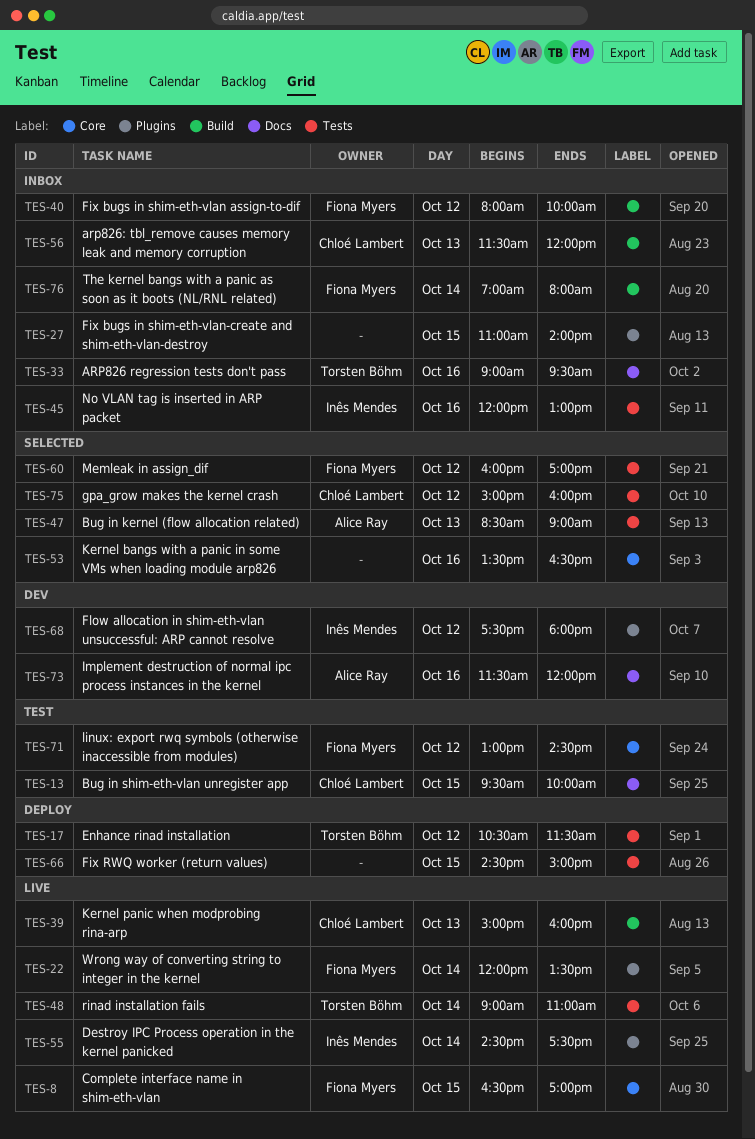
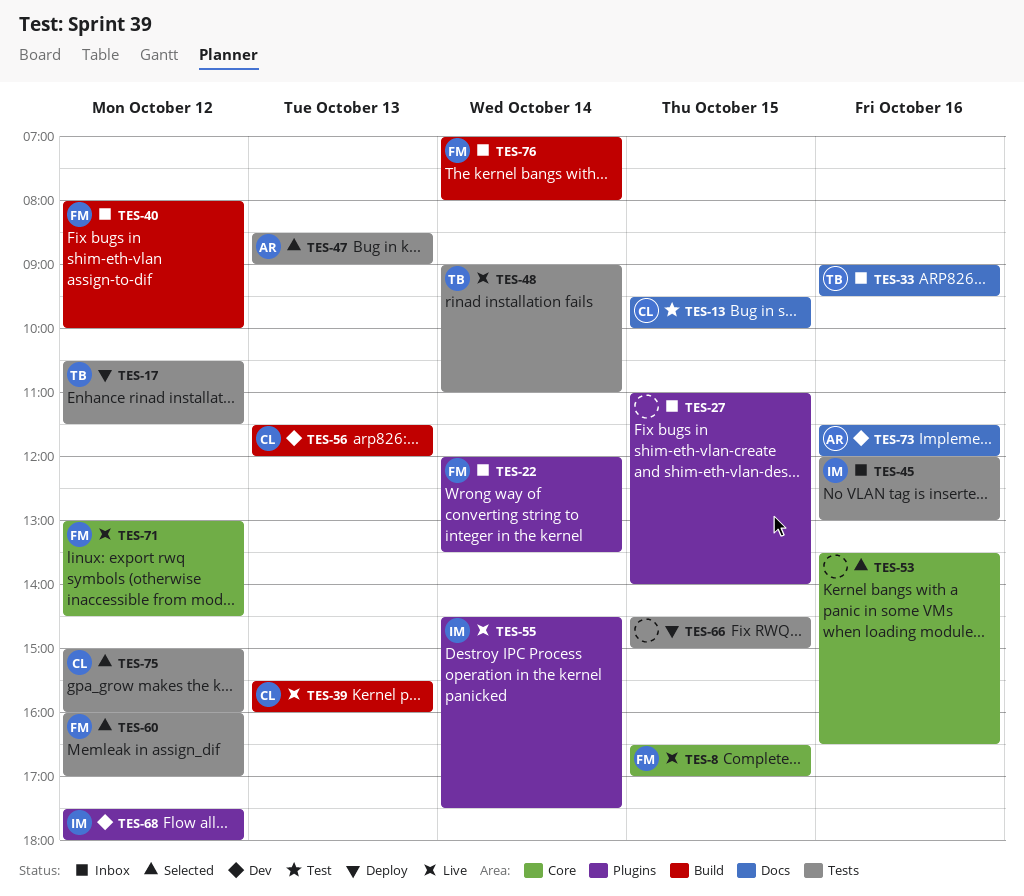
TES-22, status: Live -> Inbox
TES-39, begins: 15:00 -> 15:30
TES-56, status: Inbox -> Dev
TES-71, status: Test -> Live

